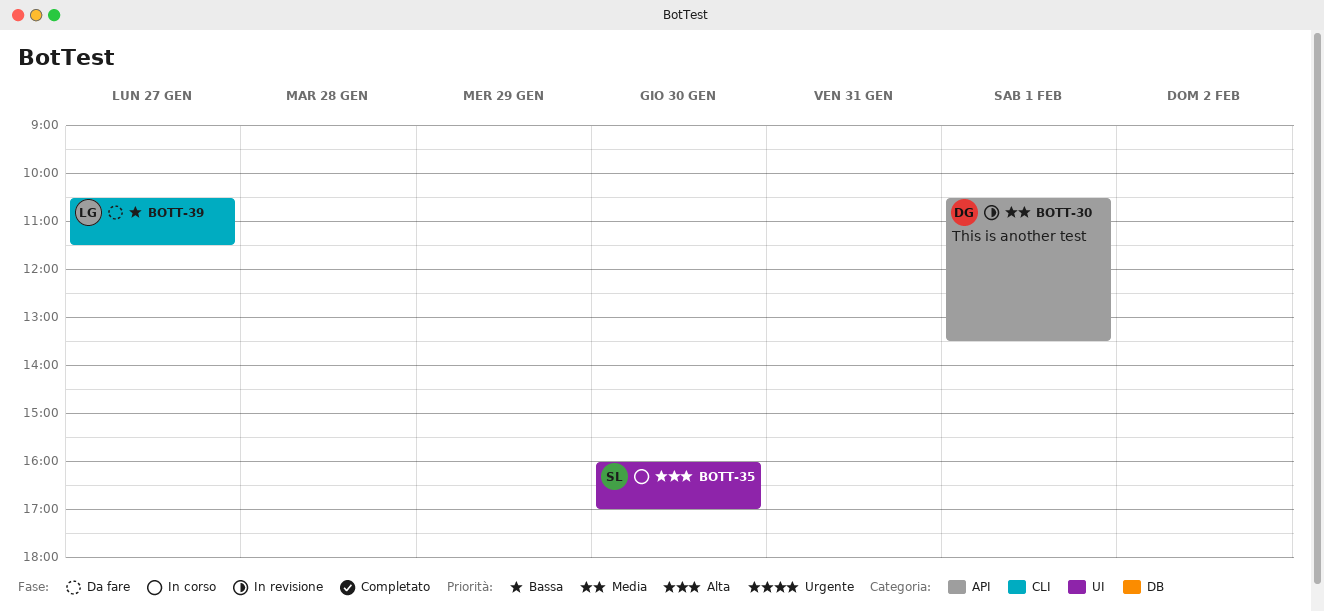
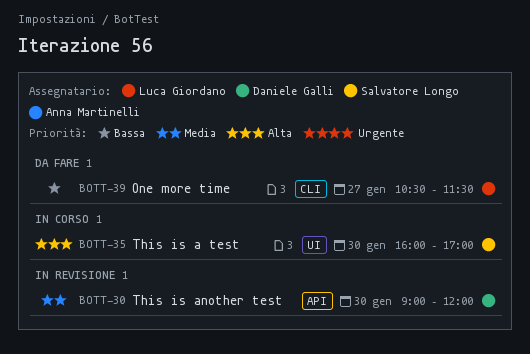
BOTT-30, day: Feb 1 -> Jan 30
BOTT-30, begins: 10:30 -> 09:00
BOTT-30, ends: 13:30 -> 12:00

